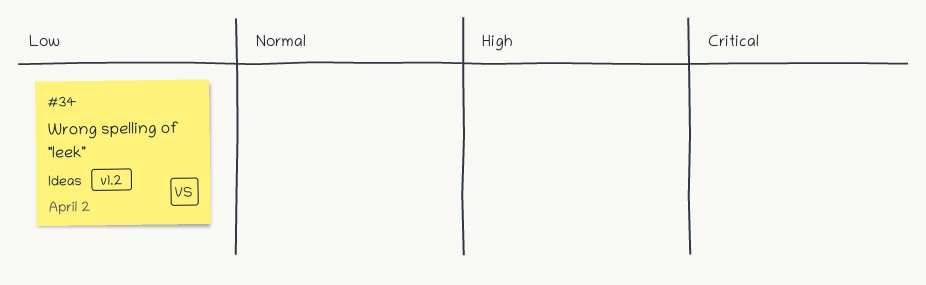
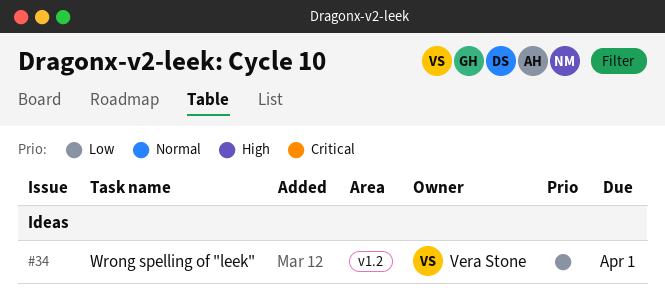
#34, due: Apr 2 -> Apr 1

